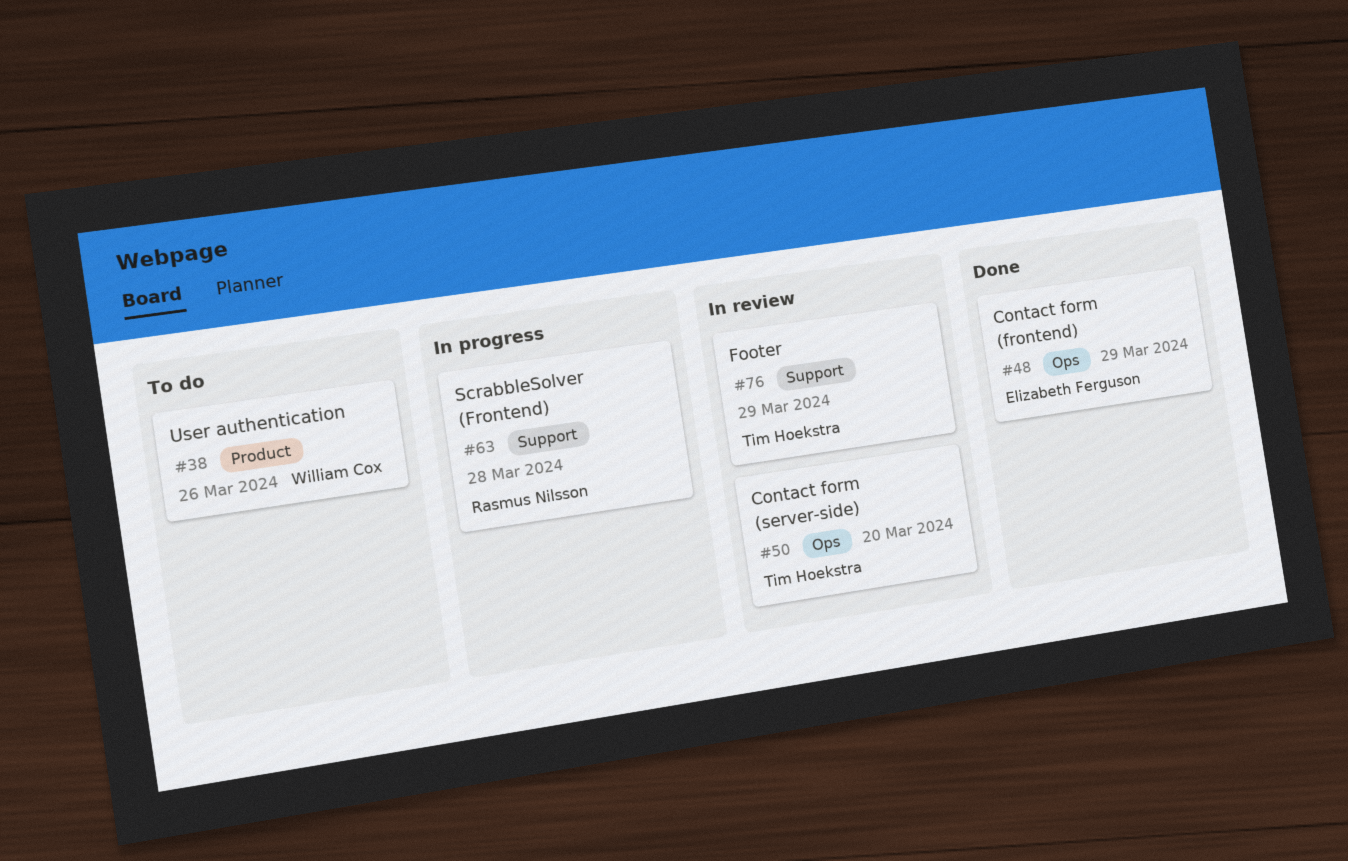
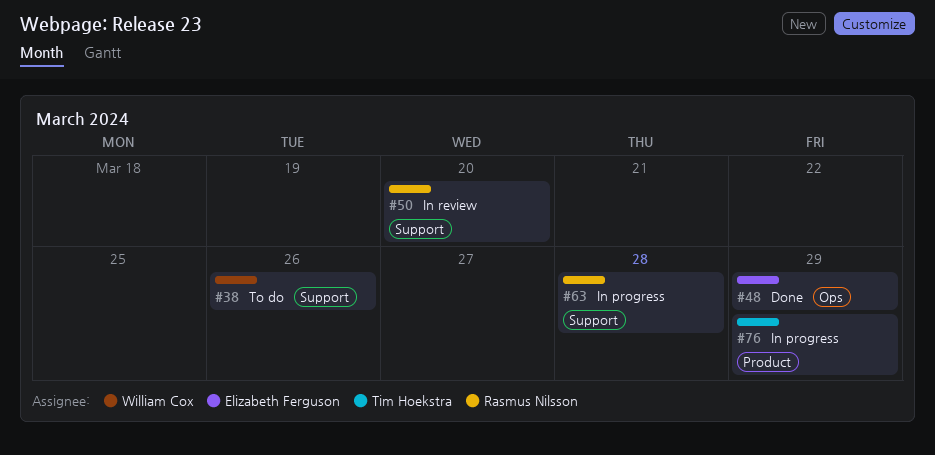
#38, label: Product -> Support
#50, owner: Tim Hoekstra -> Rasmus Nilsson
#50, label: Ops -> Support
#76, status: In review -> In progress
#76, label: Support -> Product

